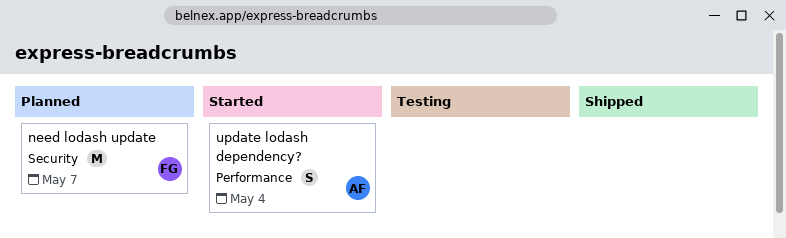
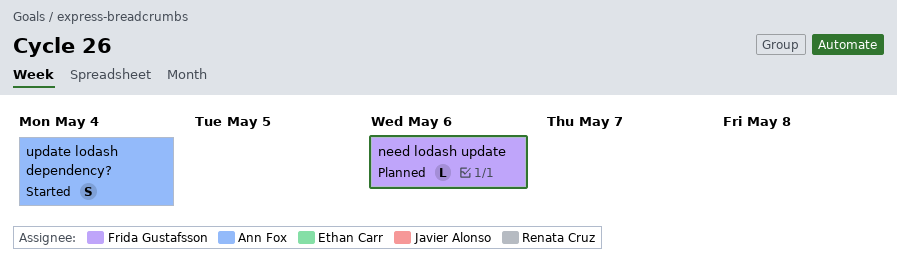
need lodash update, estimate: M -> L
need lodash update, due: May 7 -> May 6

